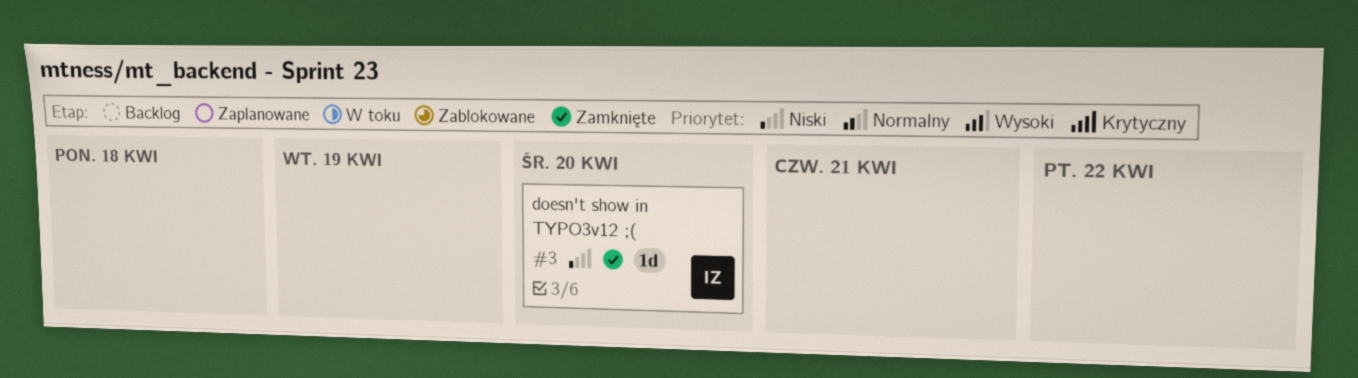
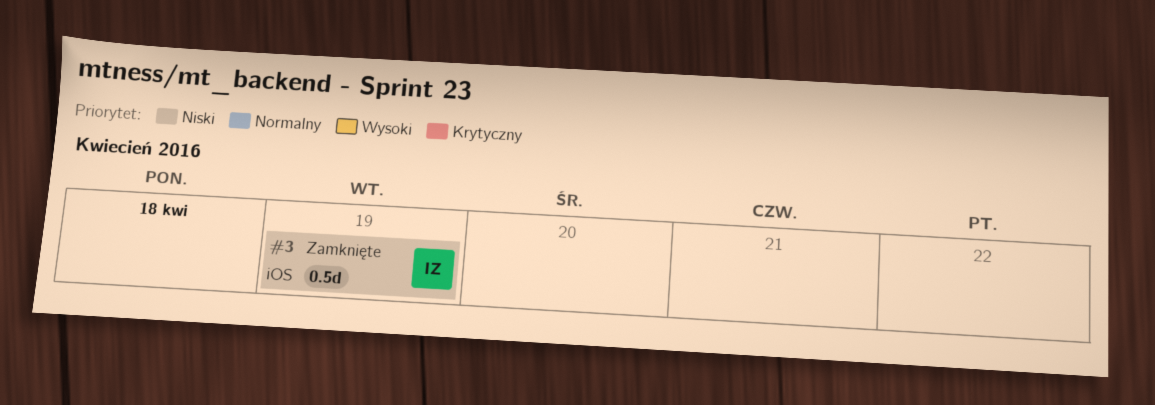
#3, estimate: 1d -> 0.5d
#3, due: Apr 20 -> Apr 19

